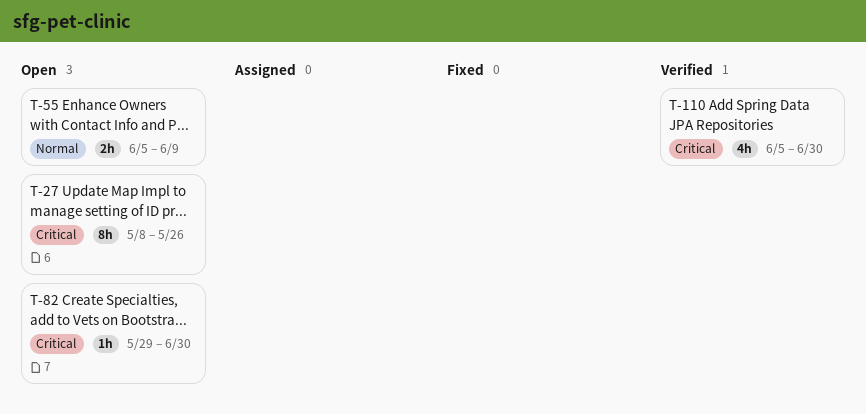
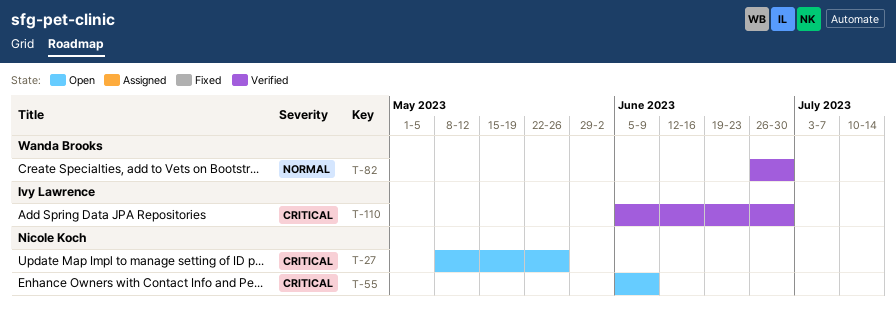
T-55, priority: Normal -> Critical
T-82, status: Open -> Verified
T-82, priority: Critical -> Normal
T-82, start: May 29 -> Jun 26

